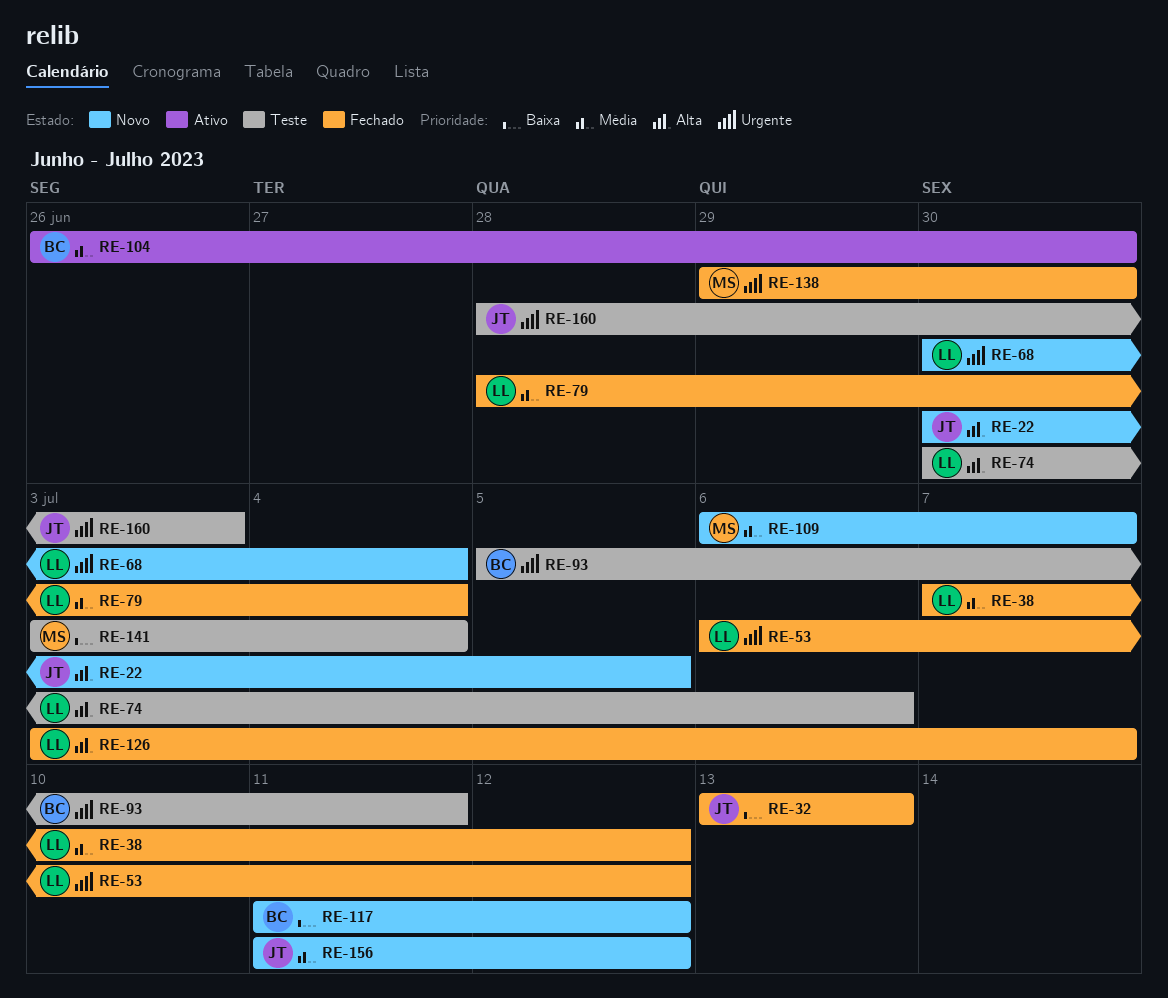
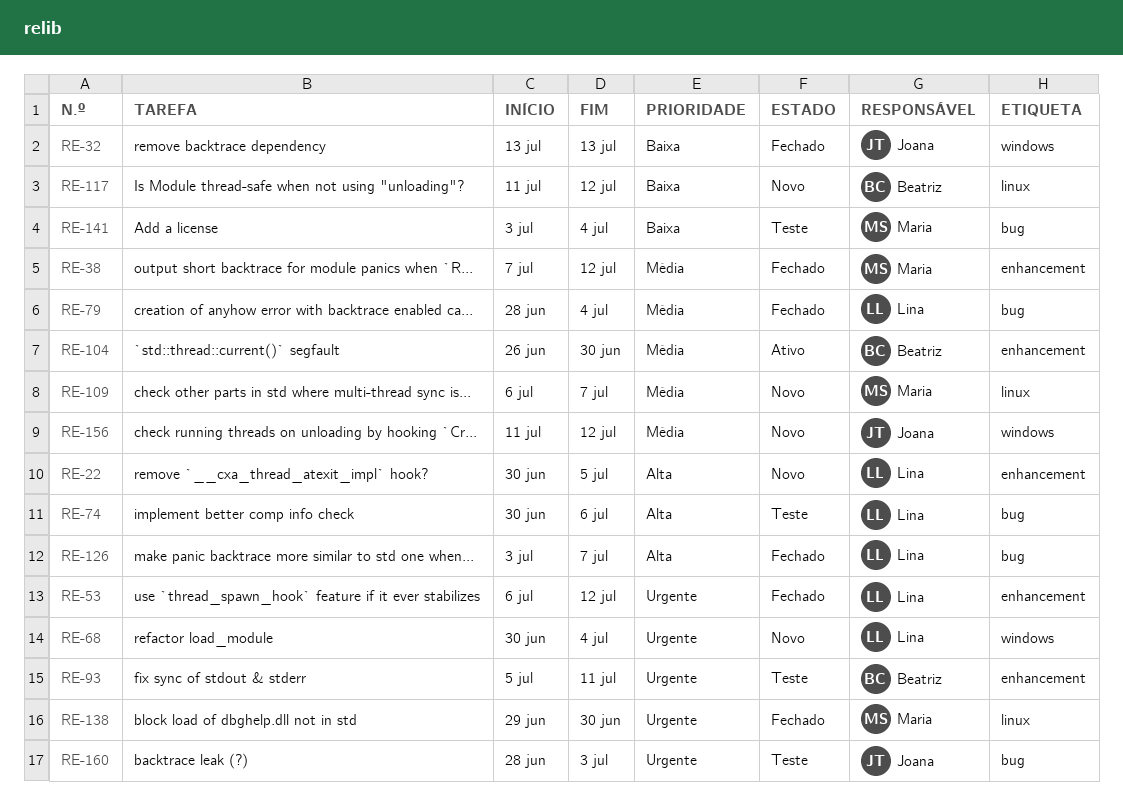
RE-22, owner: Joana -> Lina
RE-38, owner: Lina -> Maria

